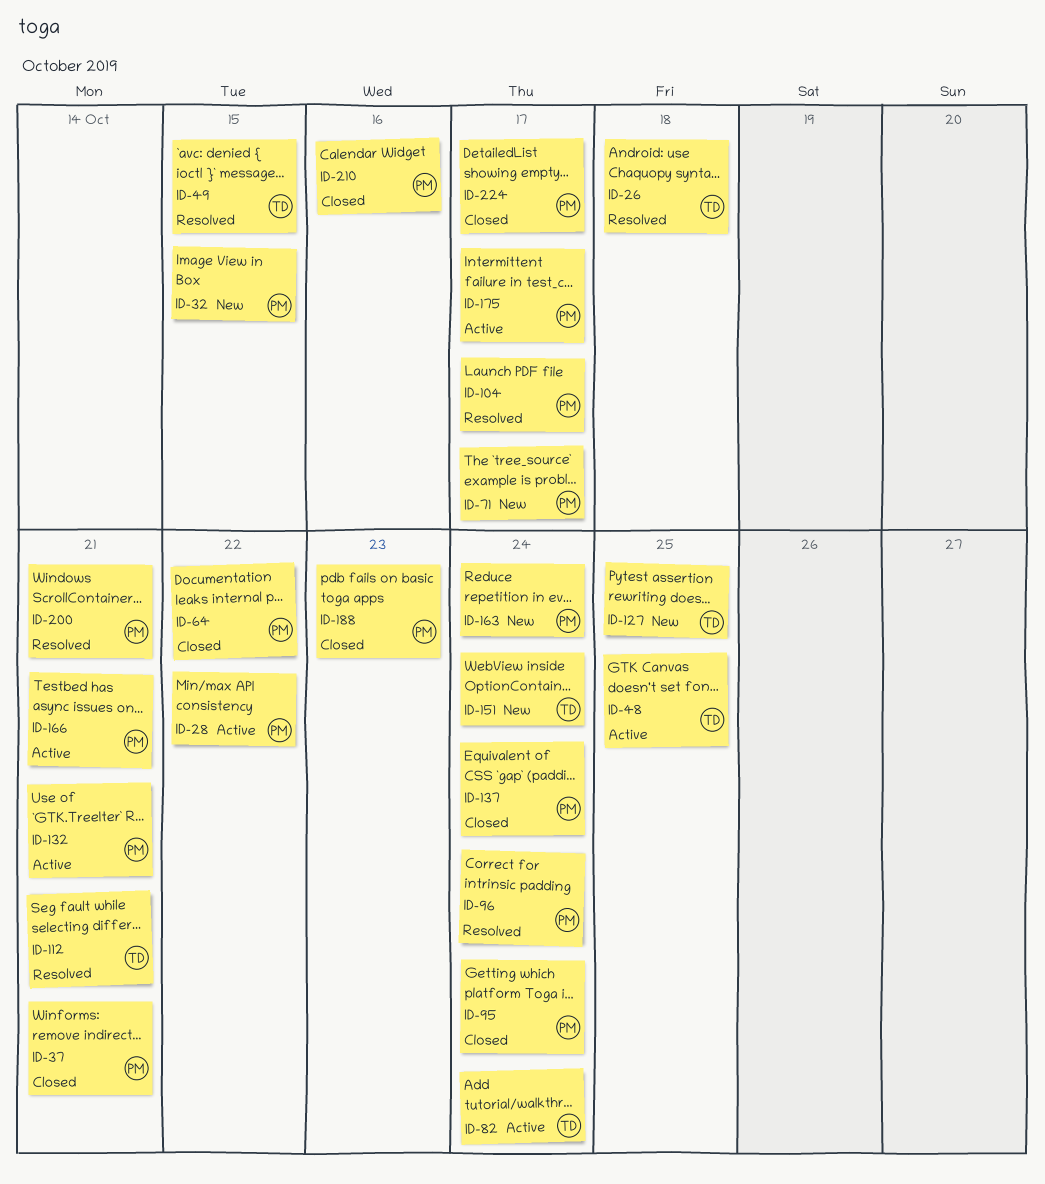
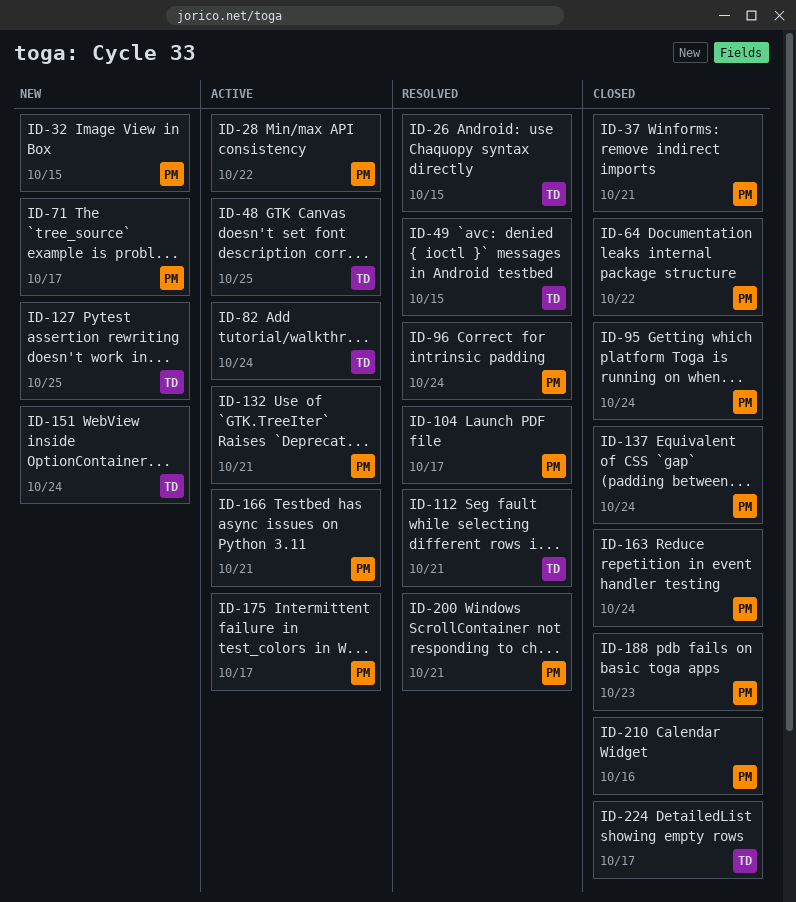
ID-26, due: Oct 18 -> Oct 15
ID-163, status: New -> Closed
ID-224, owner: PM -> TD

